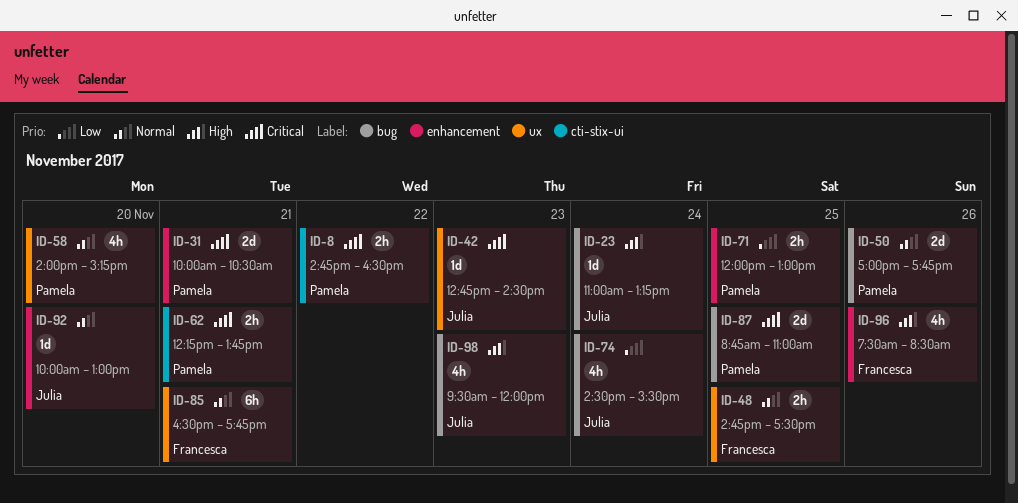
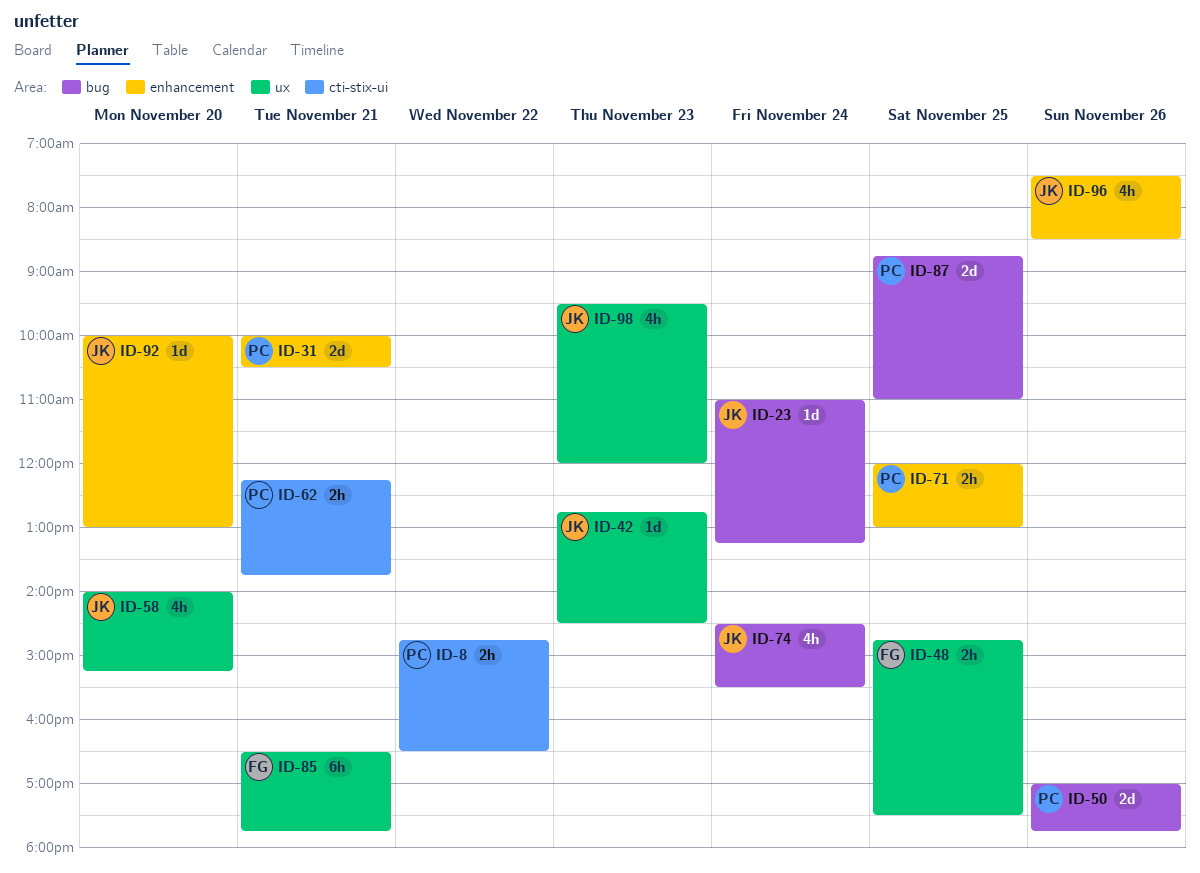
ID-58, owner: Pamela -> Julia
ID-96, owner: Francesca -> Julia
ID-98, label: bug -> ux

